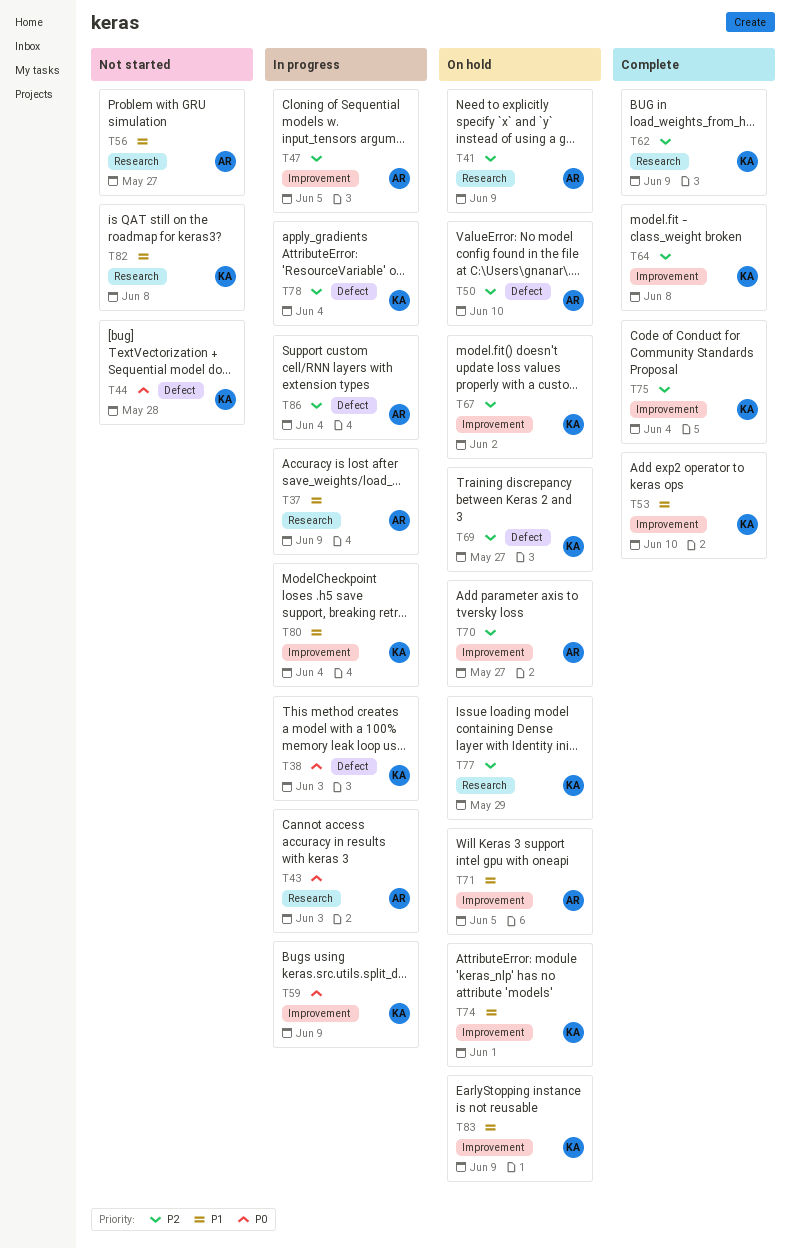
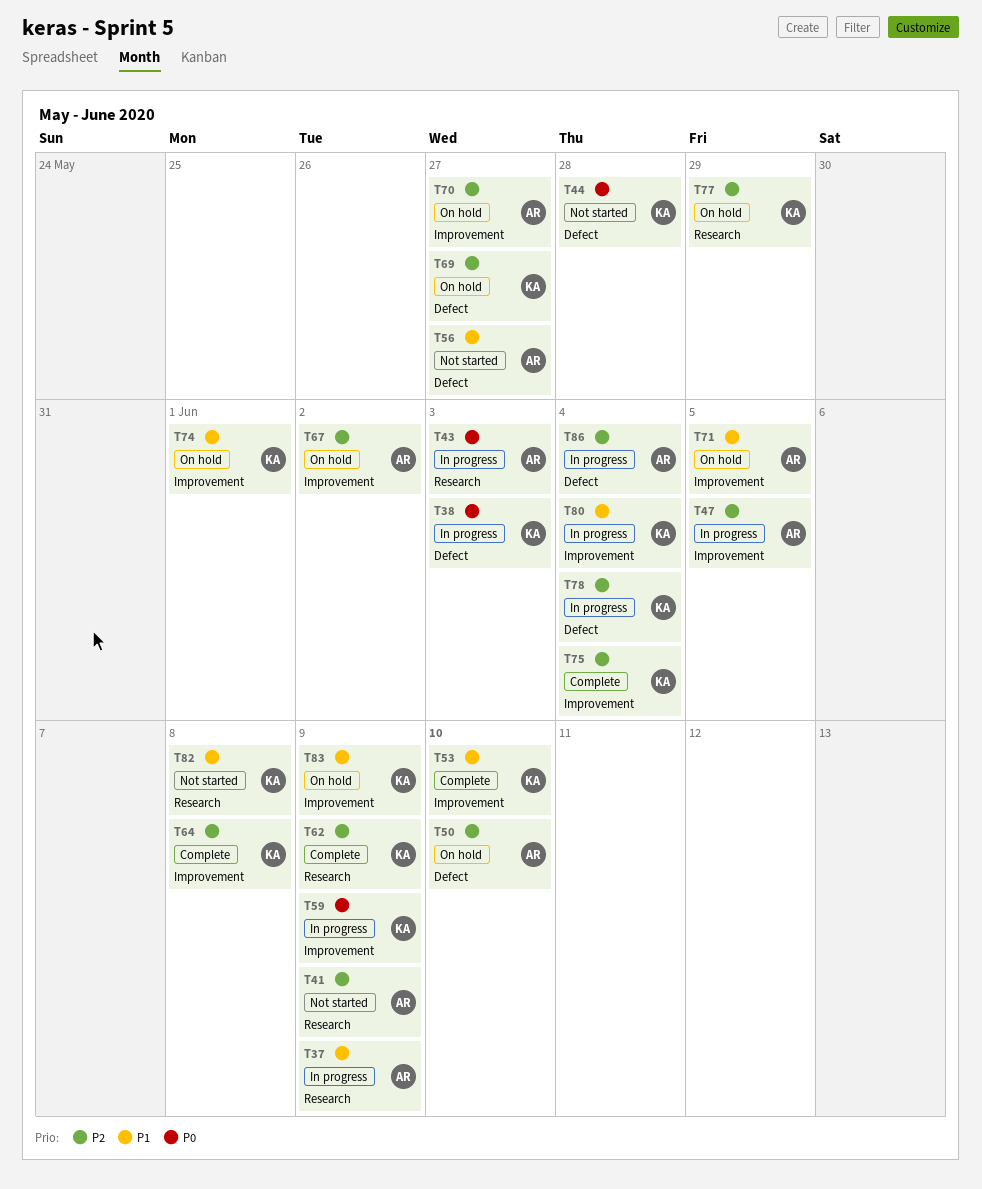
T41, status: On hold -> Not started
T56, label: Research -> Defect
T67, owner: KA -> AR

